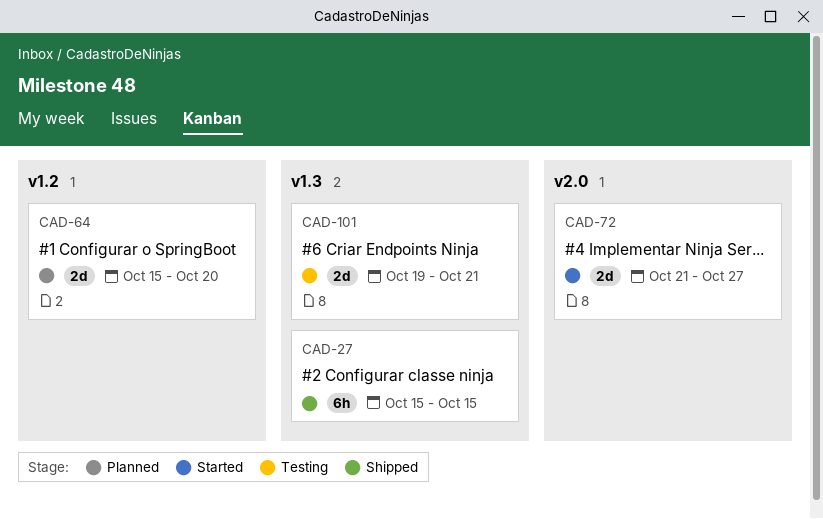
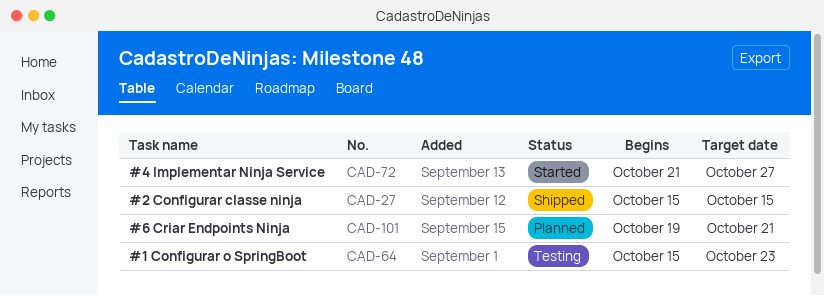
CAD-64, status: Planned -> Testing
CAD-64, due: Oct 20 -> Oct 23
CAD-101, status: Testing -> Planned

